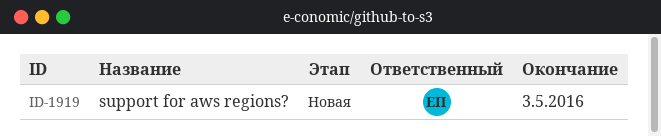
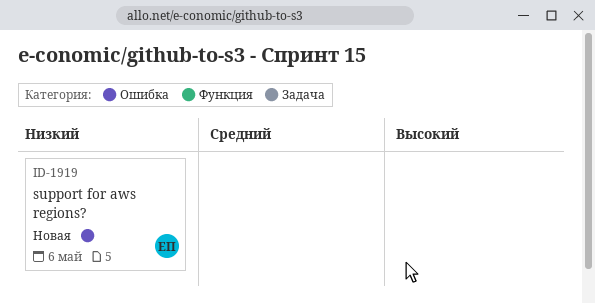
ID-1919, due: May 3 -> May 6

